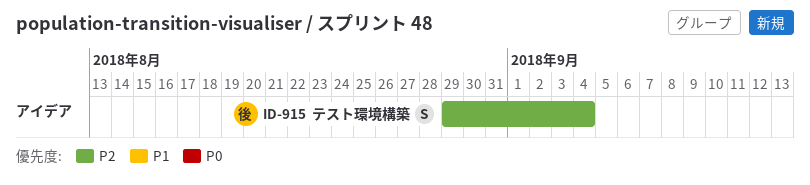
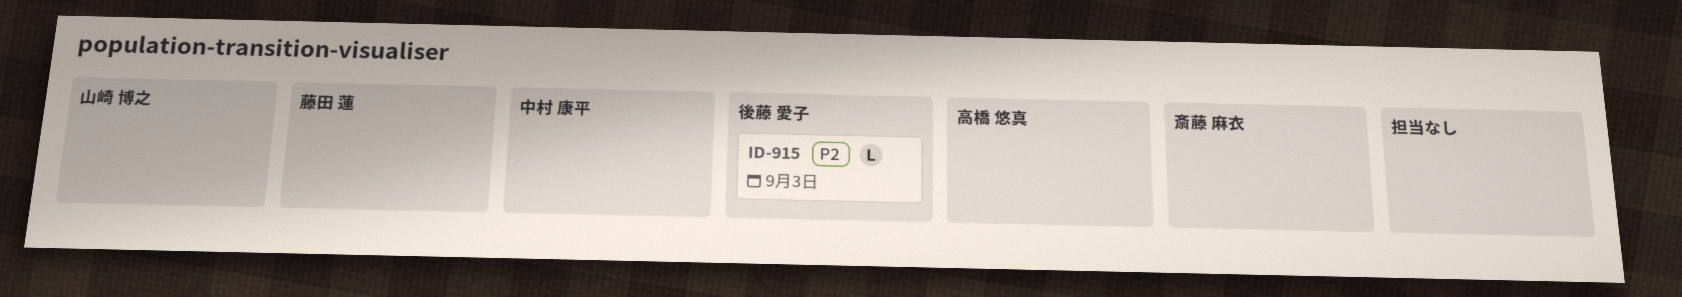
ID-915, estimate: S -> L
ID-915, due: Sep 4 -> Sep 3

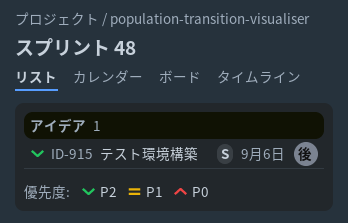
ID-915, estimate: L -> S
ID-915, due: Sep 3 -> Sep 6

